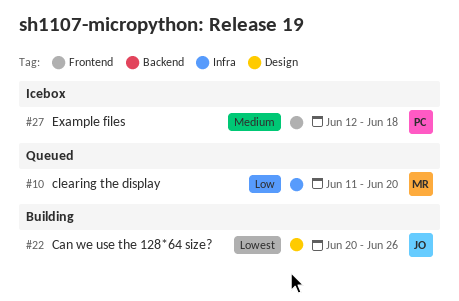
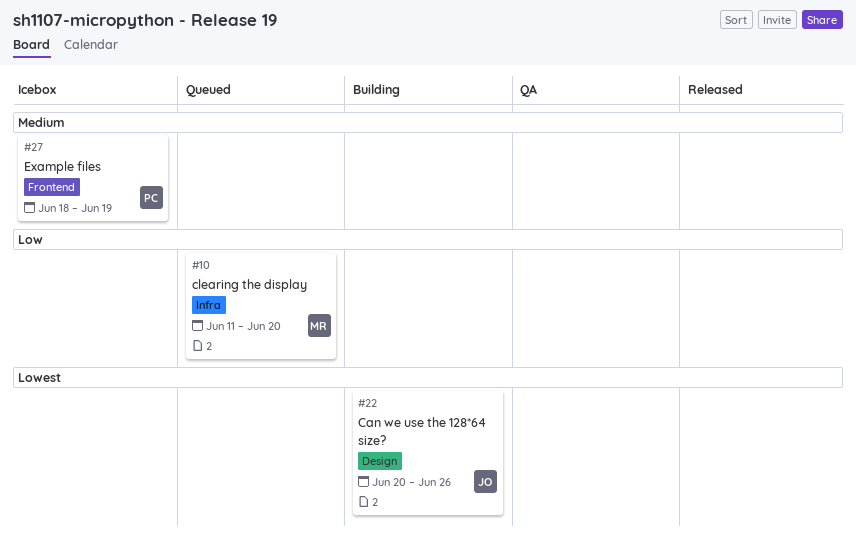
#27, start: Jun 12 -> Jun 18
#27, due: Jun 18 -> Jun 19

